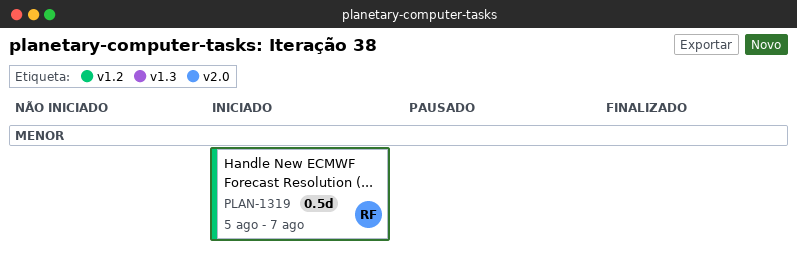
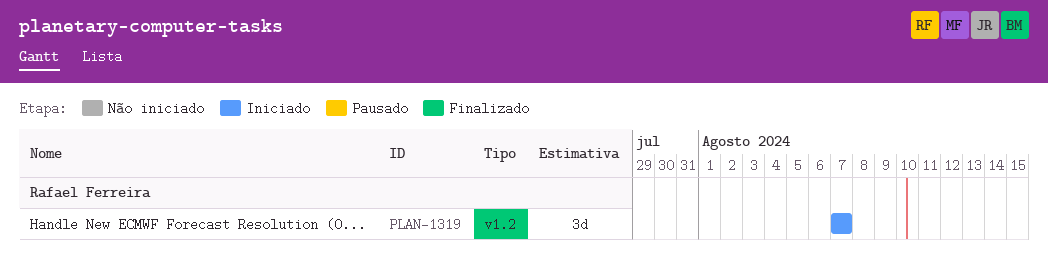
PLAN-1319, estimate: 0.5d -> 3d
PLAN-1319, start: Aug 5 -> Aug 7

